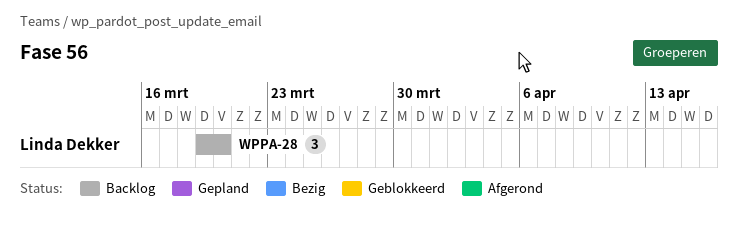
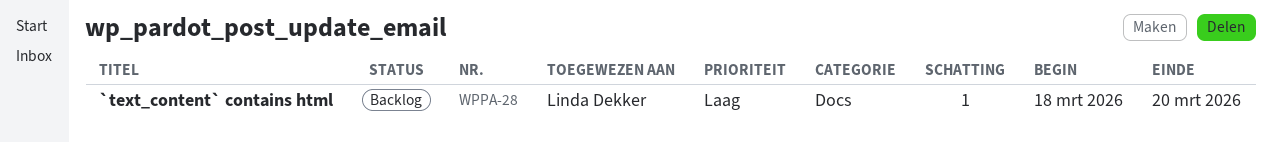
WPPA-28, estimate: 3 -> 1
WPPA-28, start: Mar 19 -> Mar 18

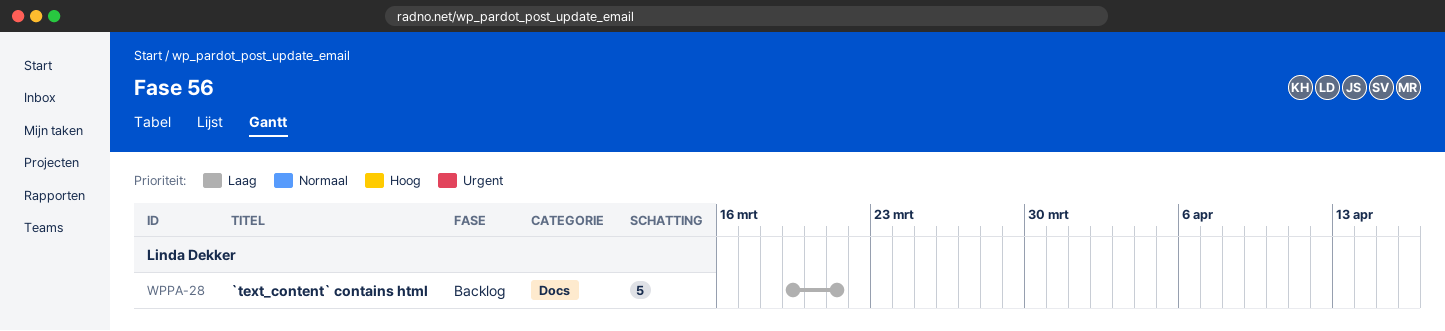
WPPA-28, estimate: 1 -> 5
WPPA-28, start: Mar 18 -> Mar 19
WPPA-28, due: Mar 20 -> Mar 21

